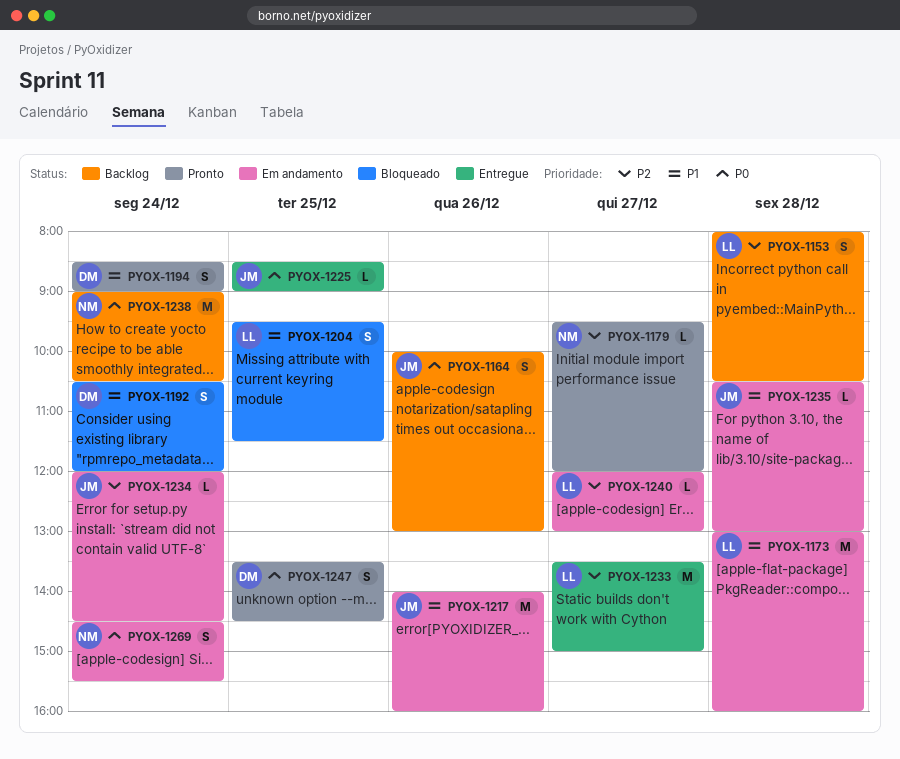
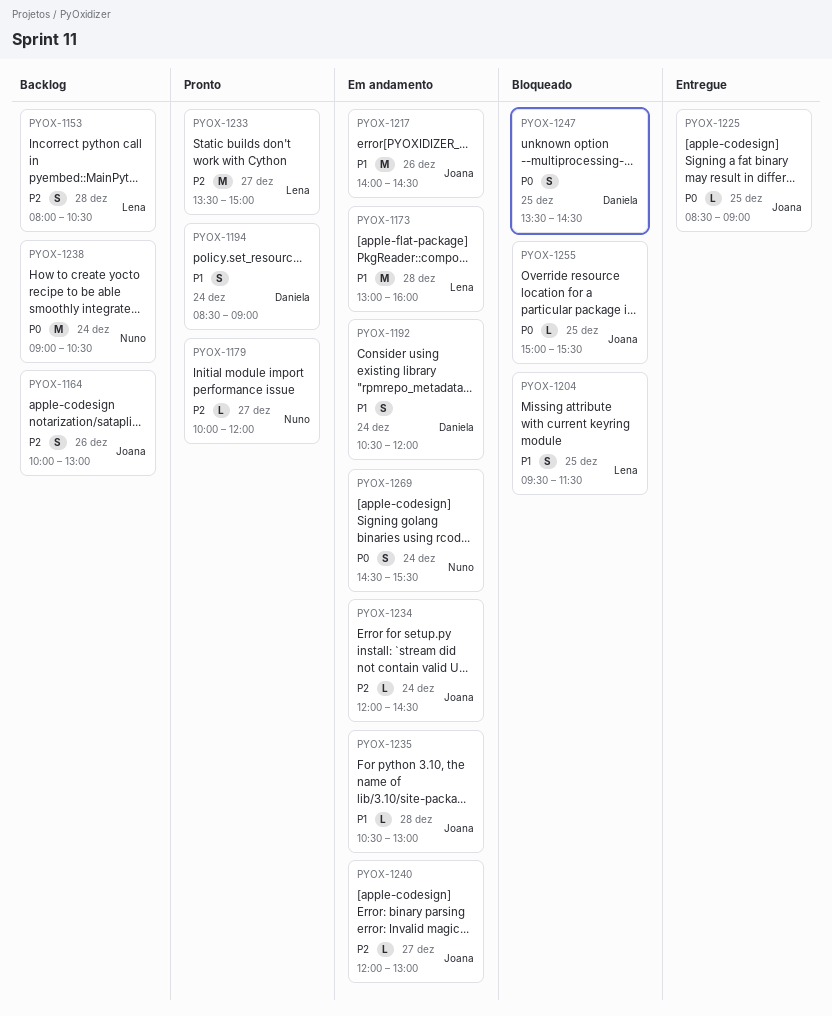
PYOX-1164, priority: P0 -> P2
PYOX-1179, begins: 09:30 -> 10:00
PYOX-1192, status: Bloqueado -> Em andamento
PYOX-1217, ends: 16:00 -> 14:30
PYOX-1233, status: Entregue -> Pronto
PYOX-1240, owner: Lena -> Joana
PYOX-1247, status: Pronto -> Bloqueado
PYOX-1255: none -> present

